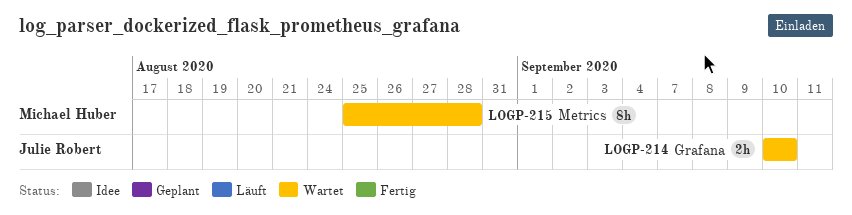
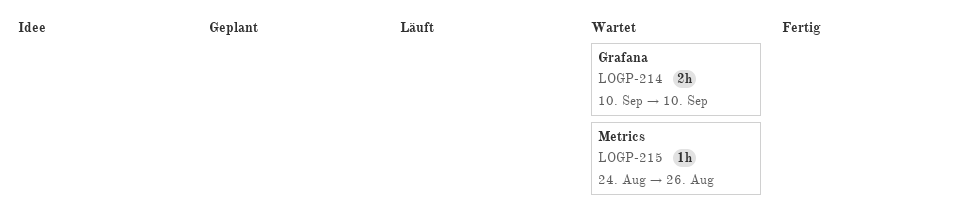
LOGP-215, estimate: 8h -> 1h
LOGP-215, start: Aug 25 -> Aug 24
LOGP-215, due: Aug 28 -> Aug 26

